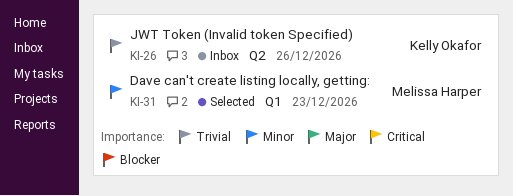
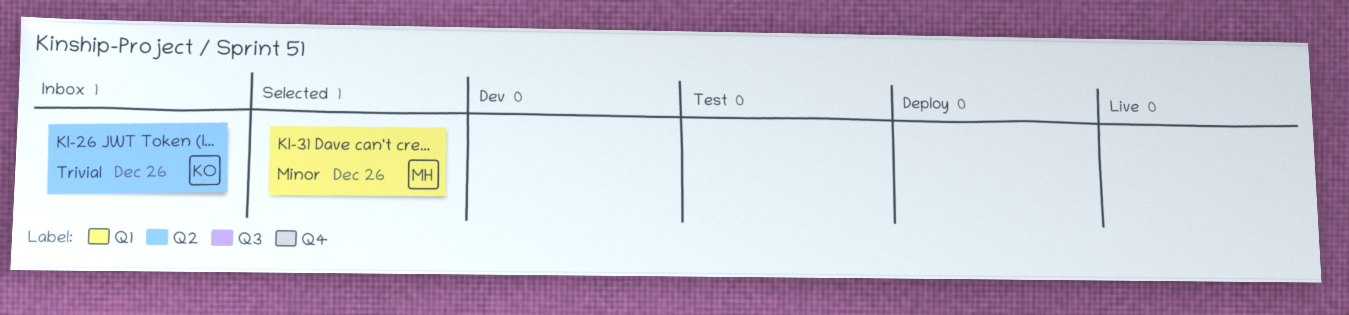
KI-31, due: Dec 23 -> Dec 26

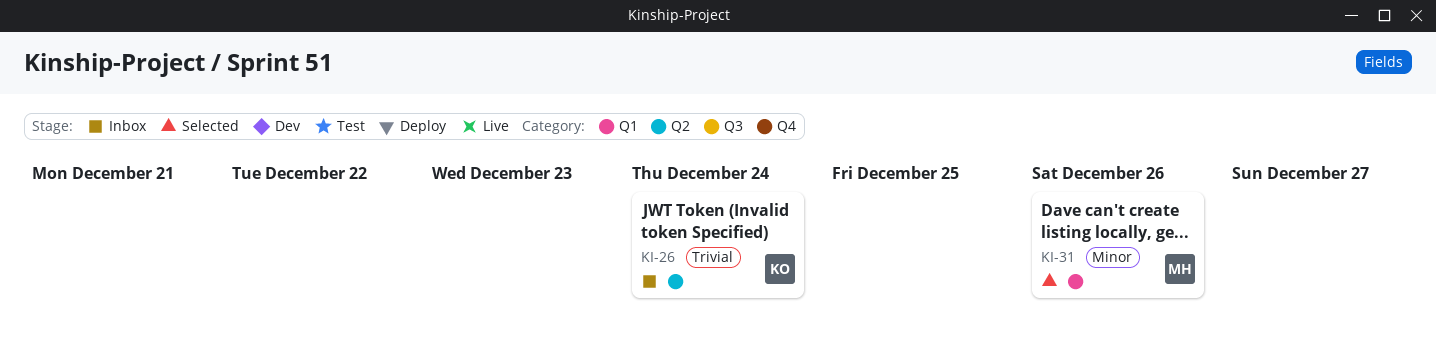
KI-26, due: Dec 26 -> Dec 24

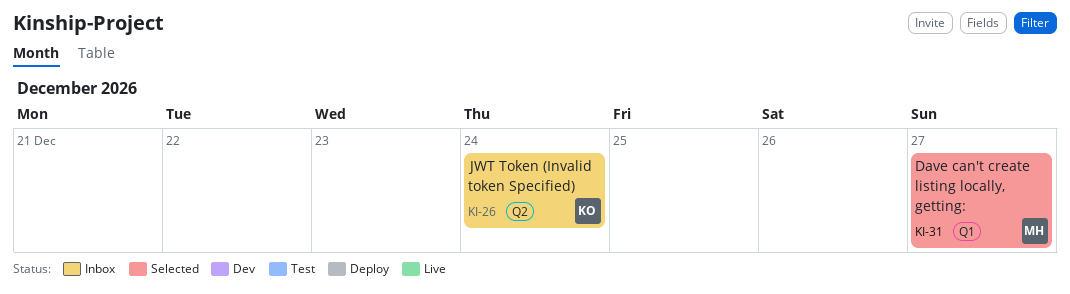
KI-31, due: Dec 26 -> Dec 27

